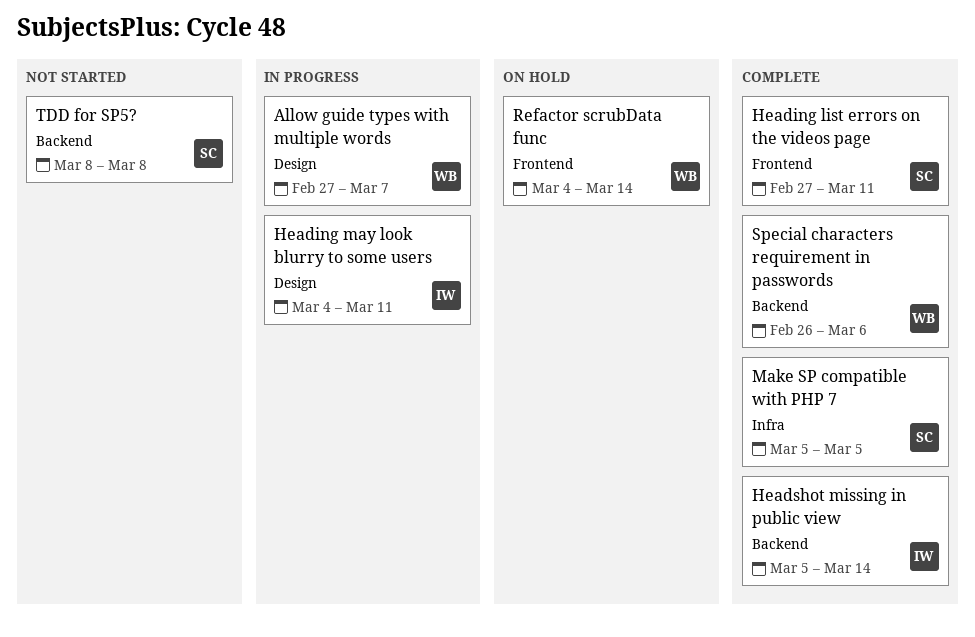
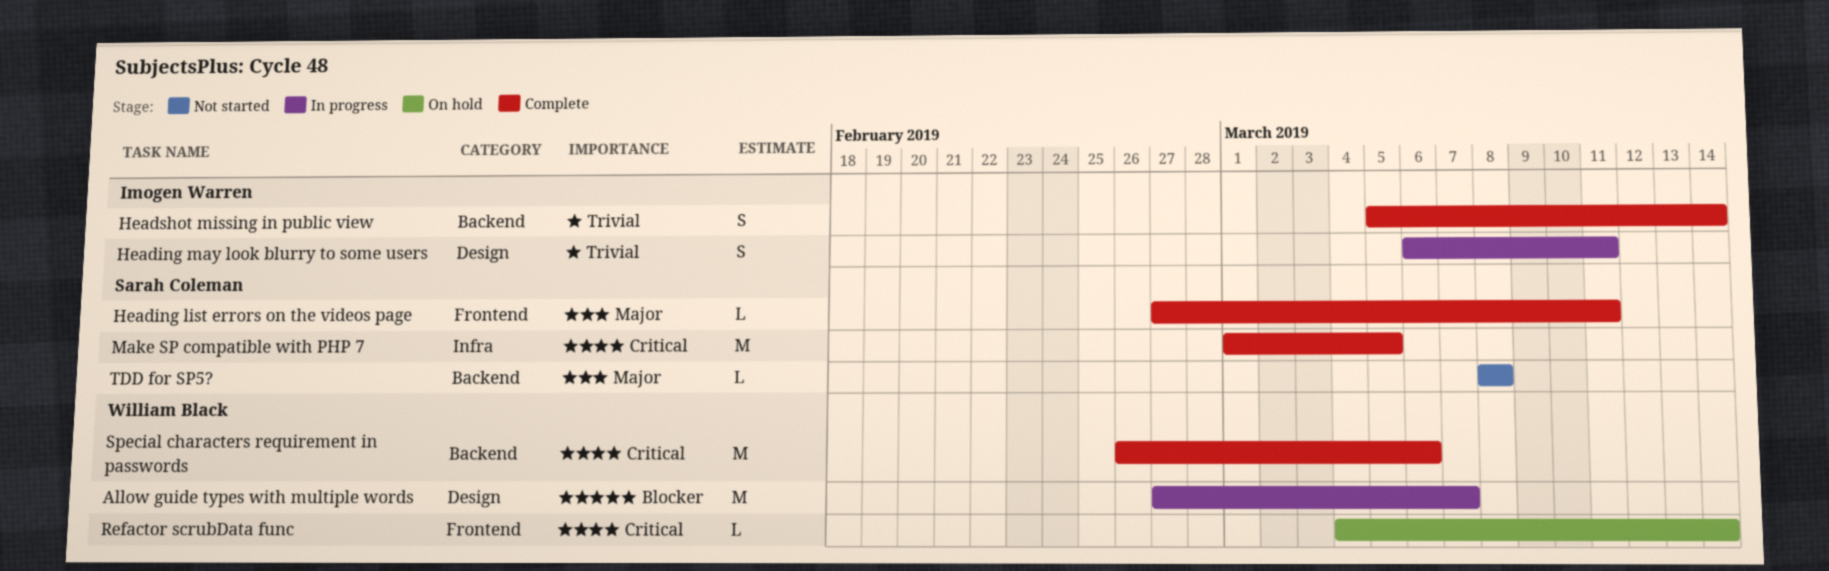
Heading may look blurry to some users, start: Mar 4 -> Mar 6
Make SP compatible with PHP 7, start: Mar 5 -> Mar 1

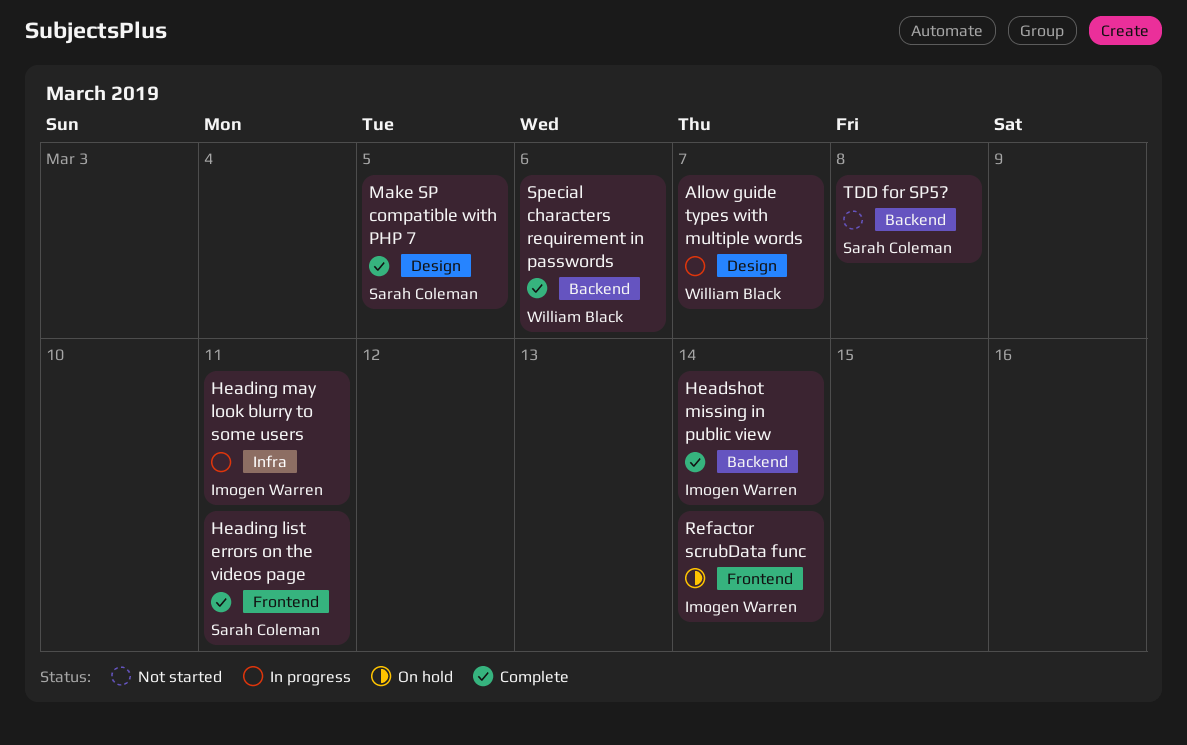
Heading may look blurry to some users, label: Design -> Infra
Make SP compatible with PHP 7, label: Infra -> Design
Refactor scrubData func, owner: William Black -> Imogen Warren

